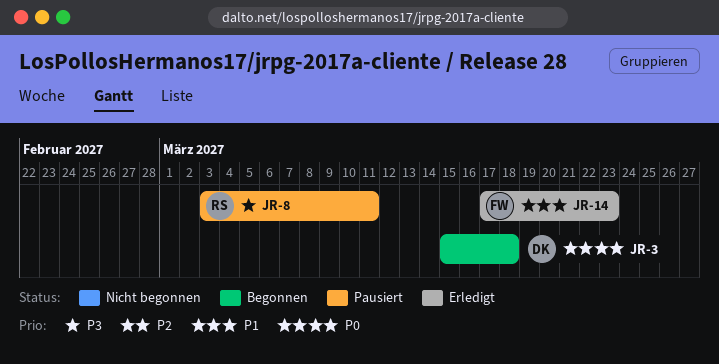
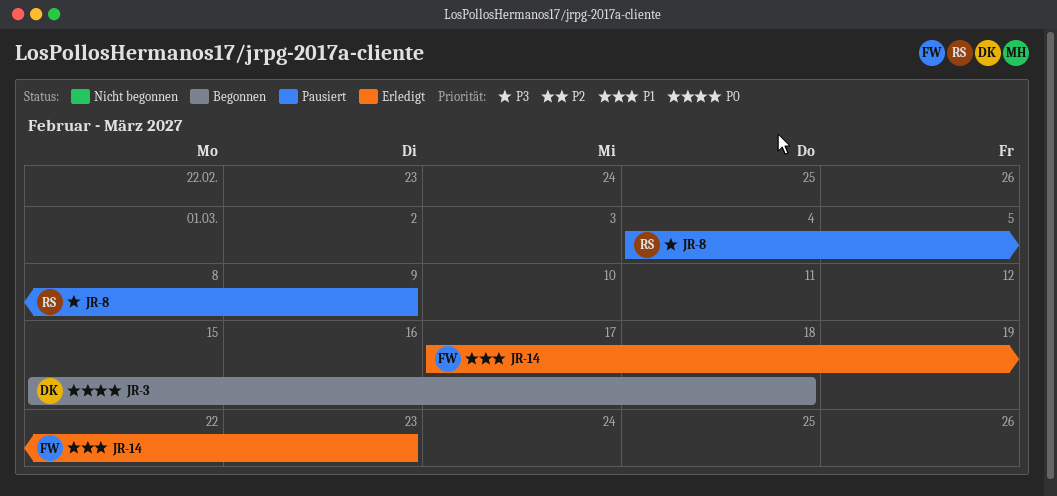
JR-8, start: Mar 3 -> Mar 4
JR-8, due: Mar 11 -> Mar 9

